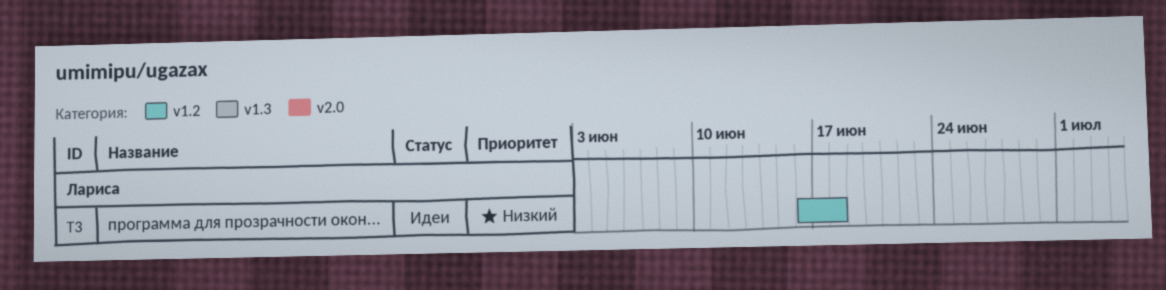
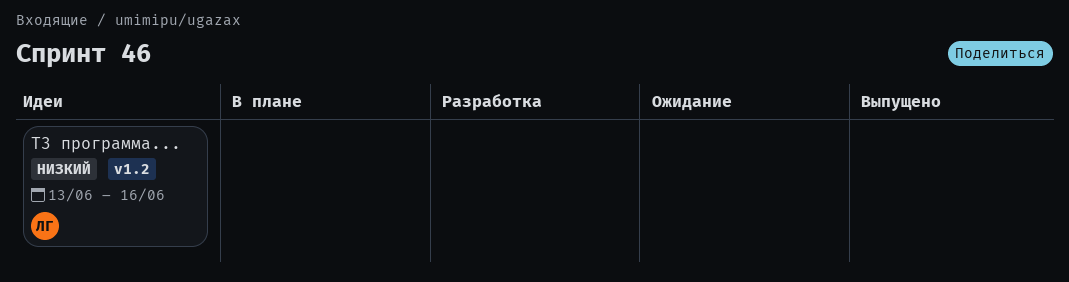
T3, start: Jun 16 -> Jun 13
T3, due: Jun 18 -> Jun 16

